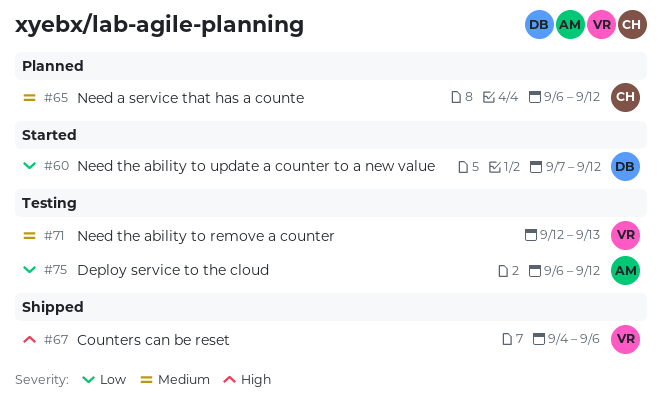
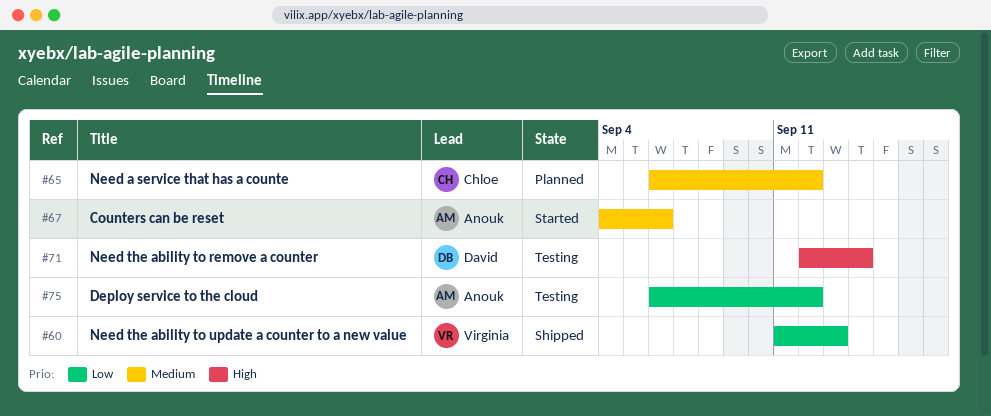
#60, status: Started -> Shipped
#60, owner: David -> Virginia
#60, start: Sep 7 -> Sep 11
#60, due: Sep 12 -> Sep 13
#67, status: Shipped -> Started
#67, owner: Virginia -> Anouk
#67, priority: High -> Medium
#71, owner: Virginia -> David
#71, priority: Medium -> High
#71, due: Sep 13 -> Sep 14

